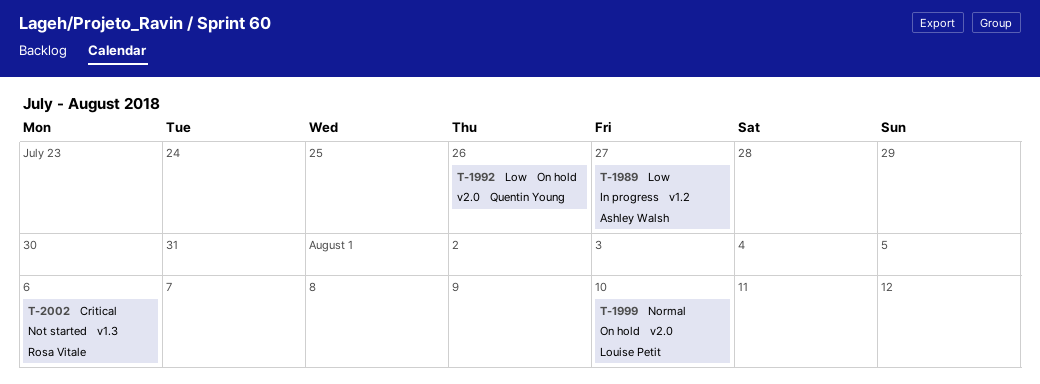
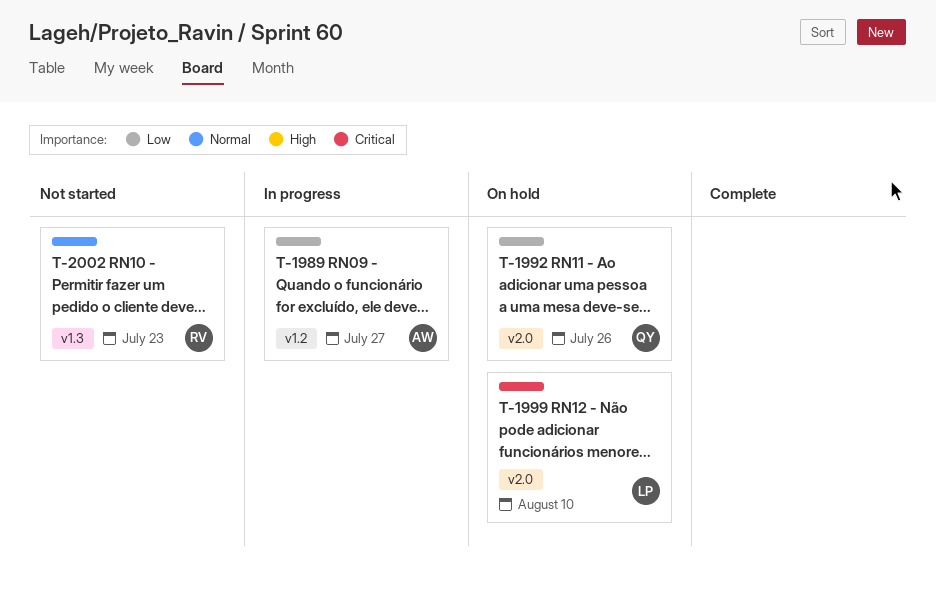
T-1999, priority: Normal -> Critical
T-2002, priority: Critical -> Normal
T-2002, due: Aug 6 -> Jul 23

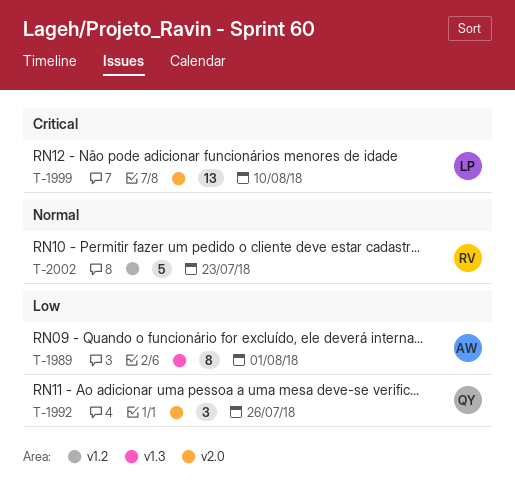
T-1989, label: v1.2 -> v1.3
T-1989, due: Jul 27 -> Aug 1
T-2002, label: v1.3 -> v1.2

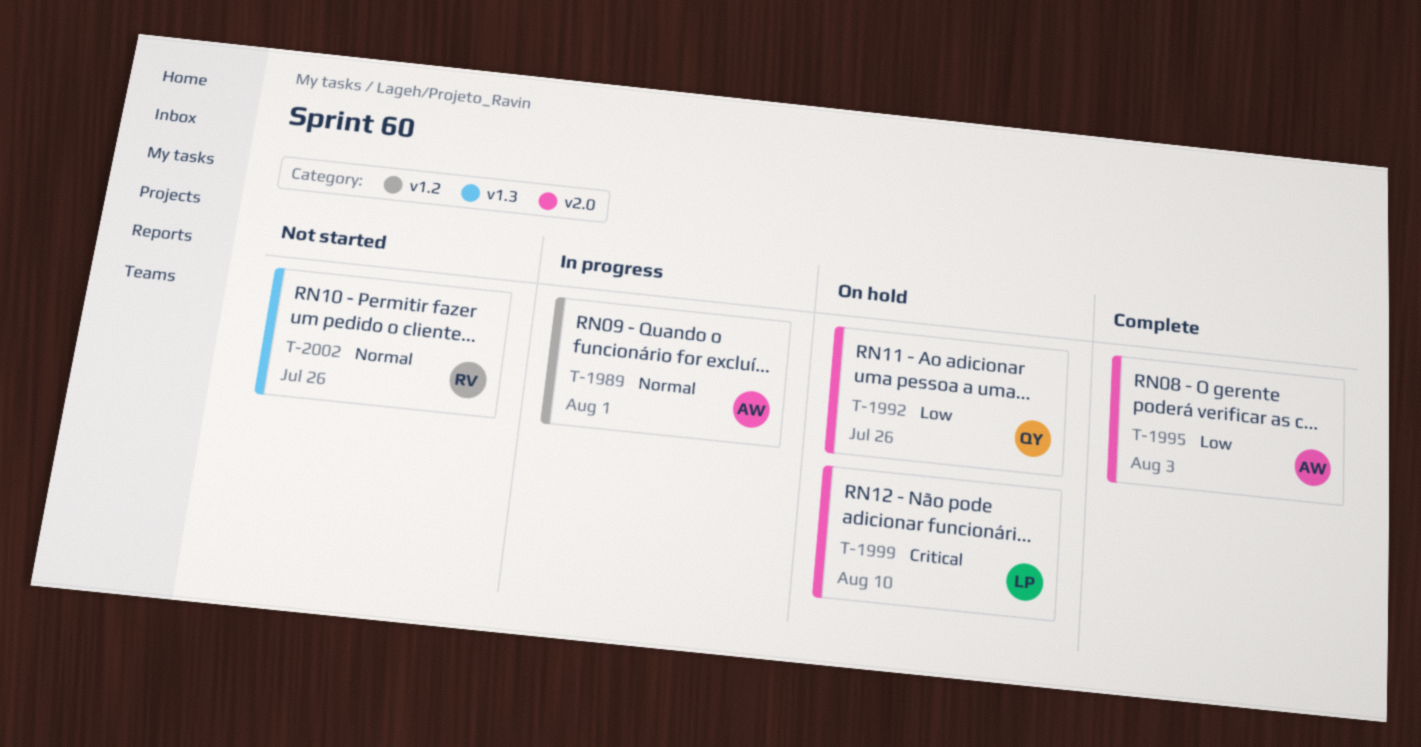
T-1989, priority: Low -> Normal
T-1989, label: v1.3 -> v1.2
T-1995: none -> present
T-2002, label: v1.2 -> v1.3
T-2002, due: Jul 23 -> Jul 26

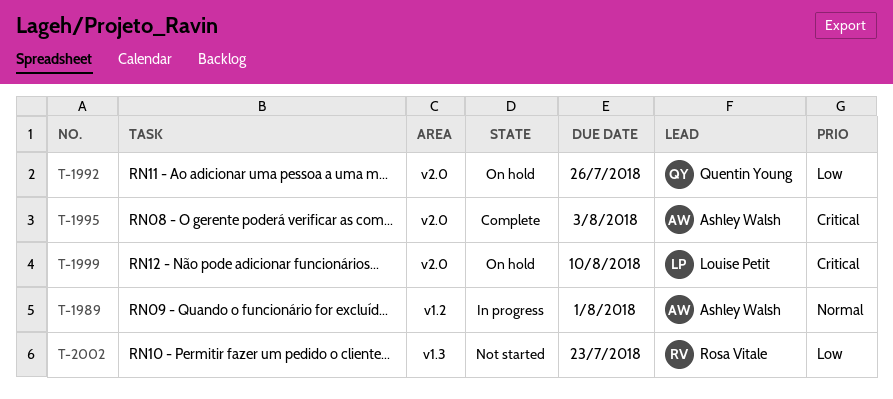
T-1995, priority: Low -> Critical
T-2002, priority: Normal -> Low
T-2002, due: Jul 26 -> Jul 23

